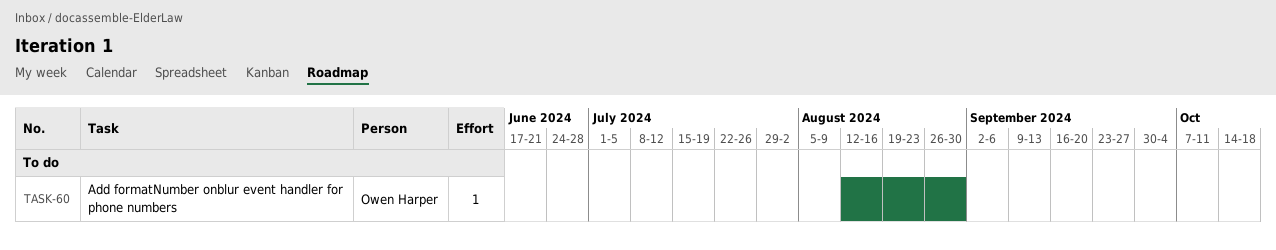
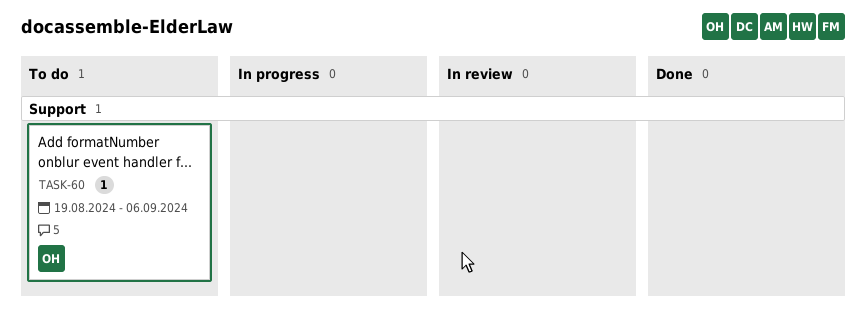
TASK-60, start: Aug 12 -> Aug 19
TASK-60, due: Aug 30 -> Sep 6

